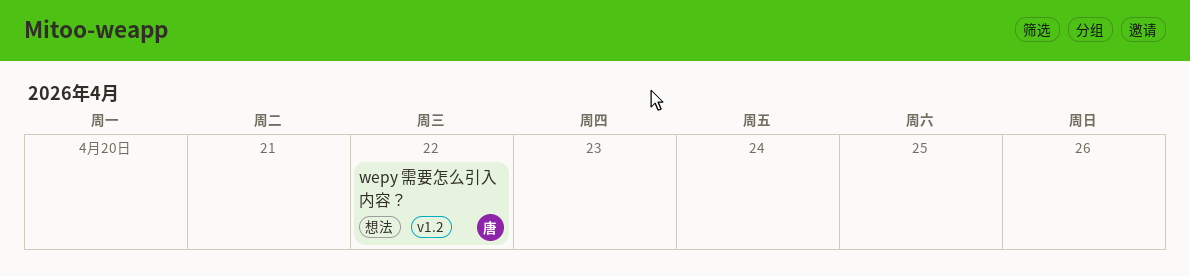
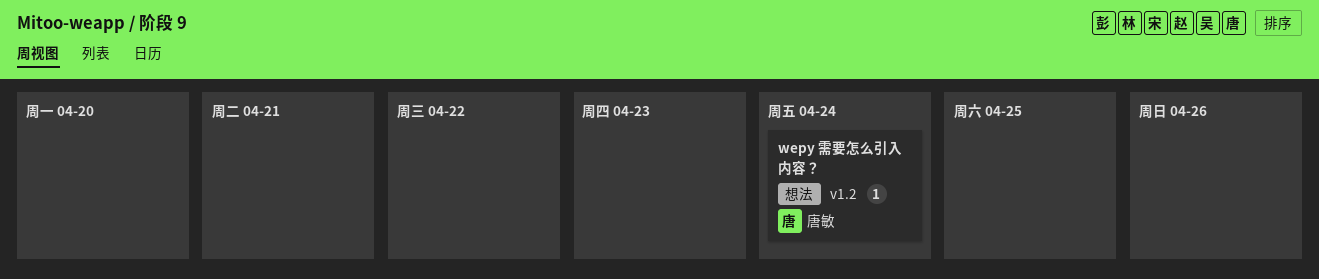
wepy 需要怎么引入内容？, due: Apr 22 -> Apr 24

